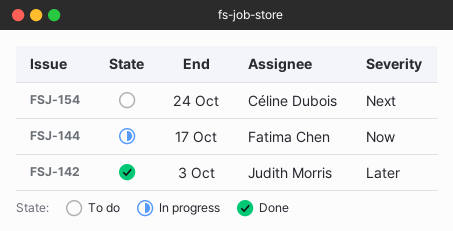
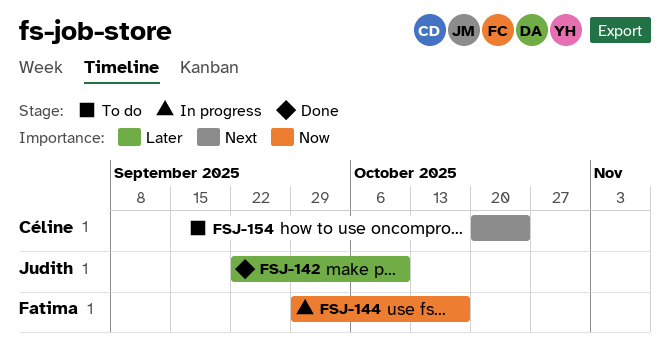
FSJ-142, due: Oct 3 -> Oct 10

